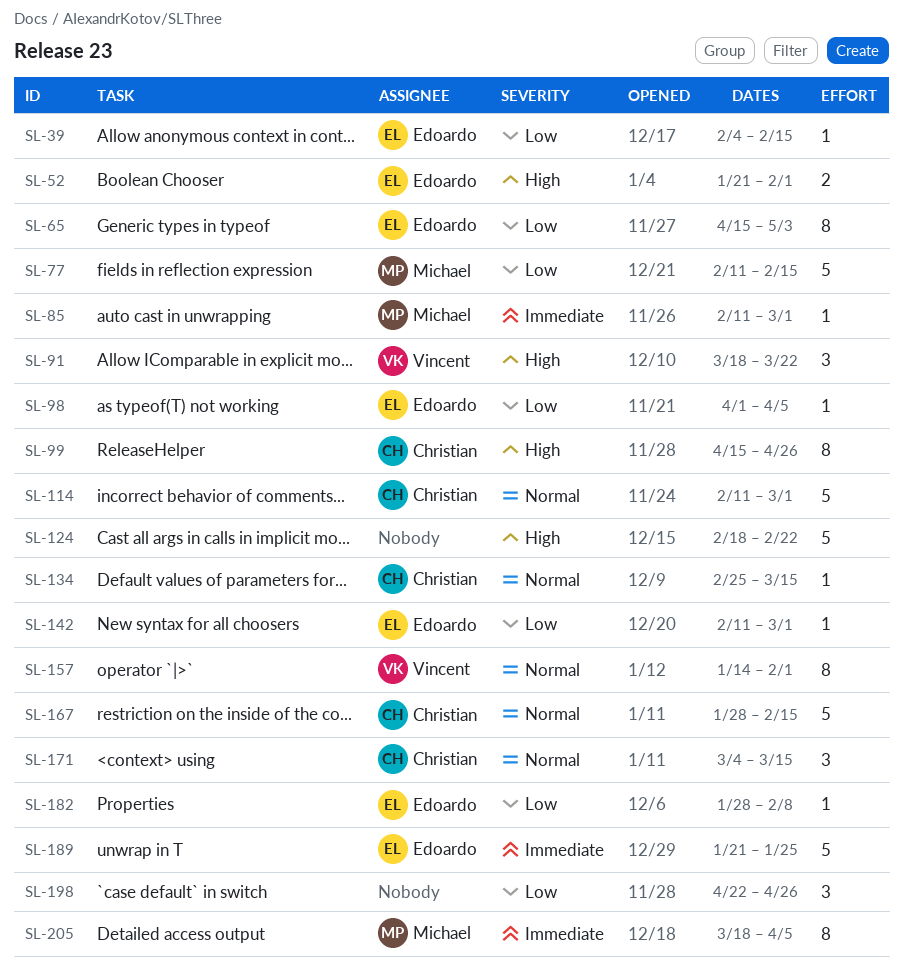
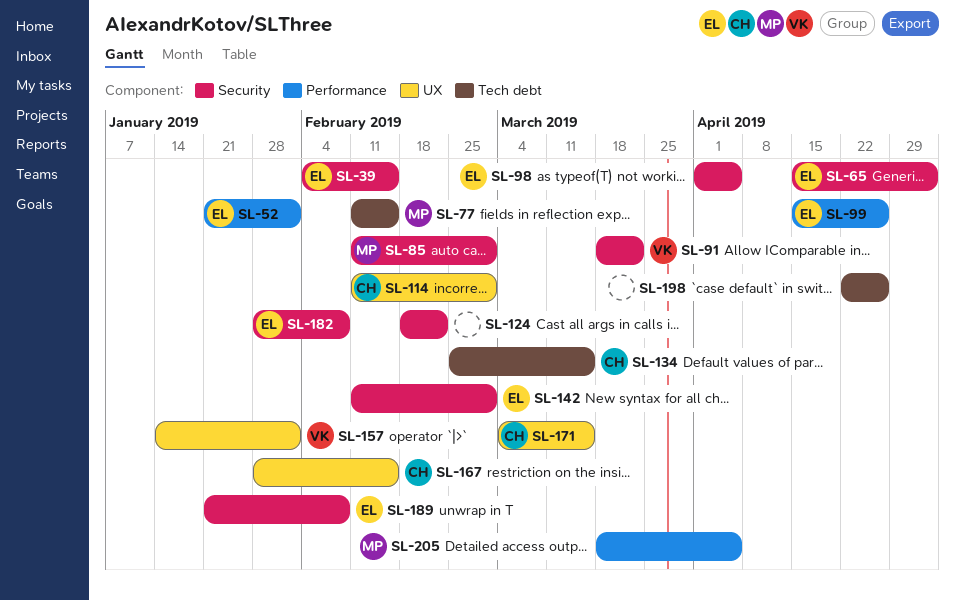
SL-99, owner: Christian -> Edoardo
SL-189, due: Jan 25 -> Feb 8

